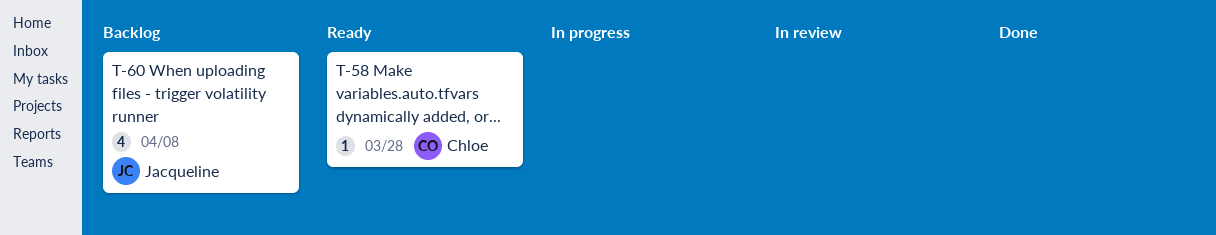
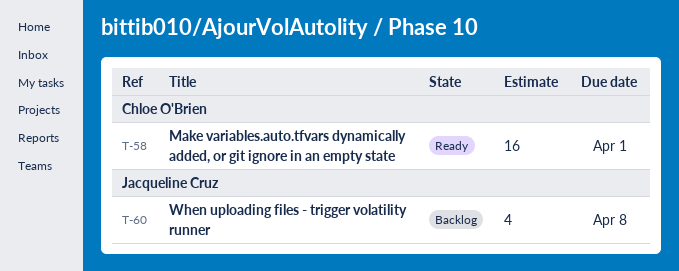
T-58, estimate: 1 -> 16
T-58, due: Mar 28 -> Apr 1

